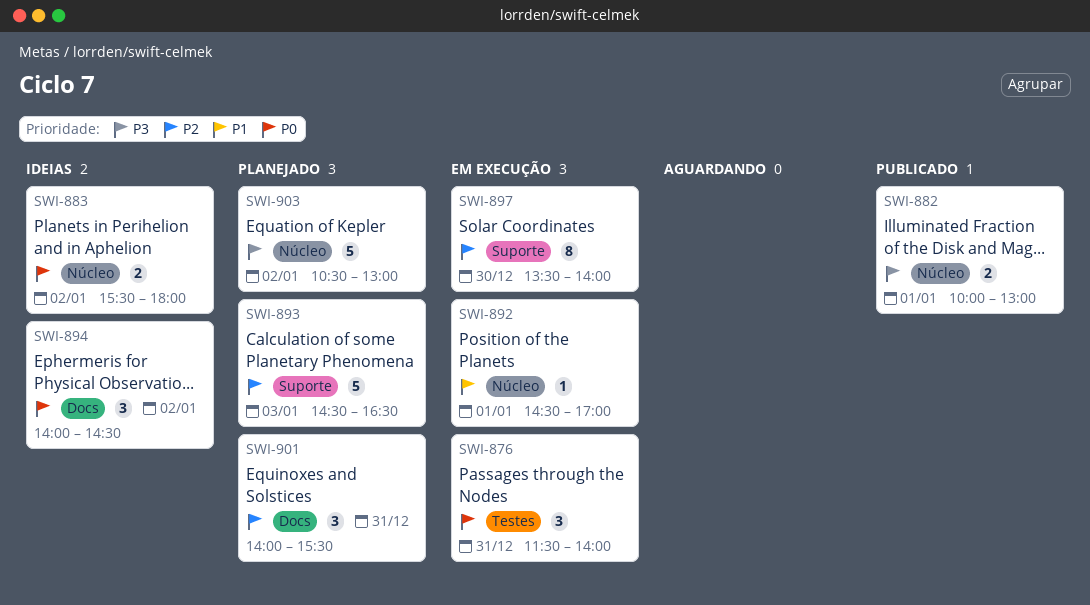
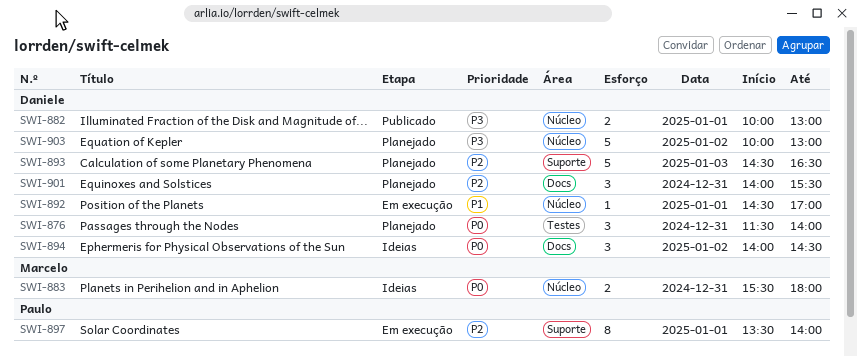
SWI-876, status: Em execução -> Planejado
SWI-883, day: Jan 2 -> Dec 31
SWI-897, day: Dec 30 -> Jan 1
SWI-903, begins: 10:30 -> 10:00

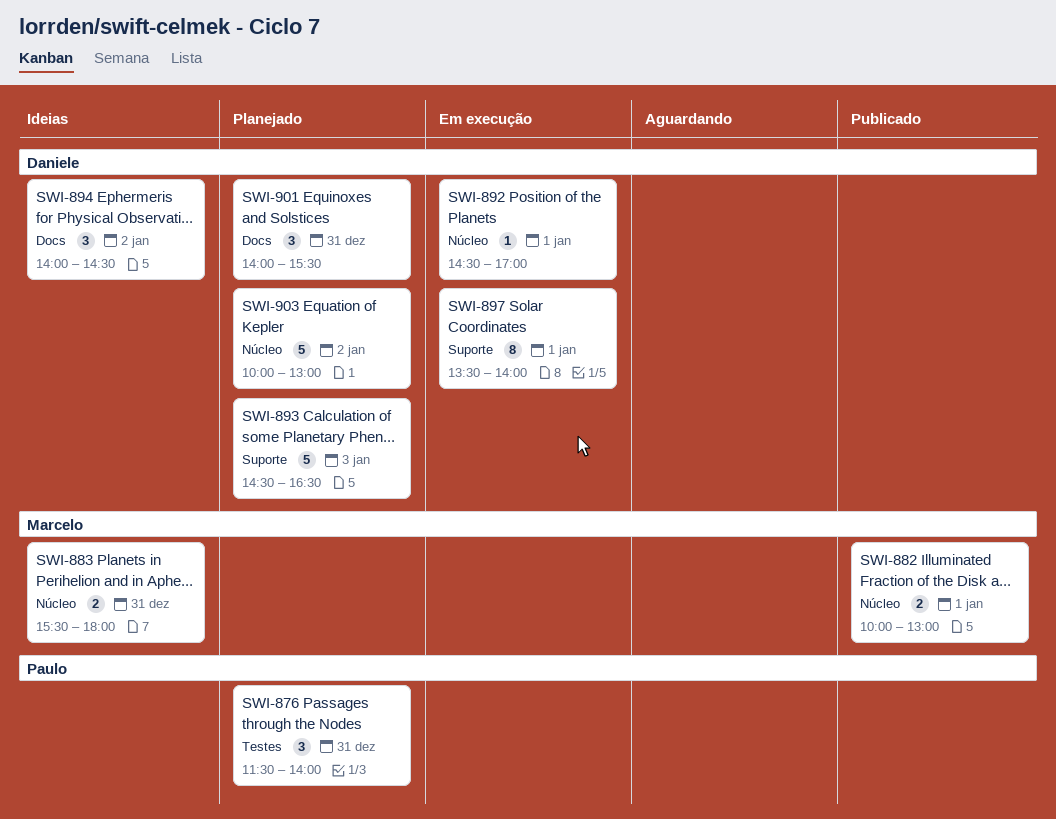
SWI-876, owner: Daniele -> Paulo
SWI-882, owner: Daniele -> Marcelo
SWI-897, owner: Paulo -> Daniele

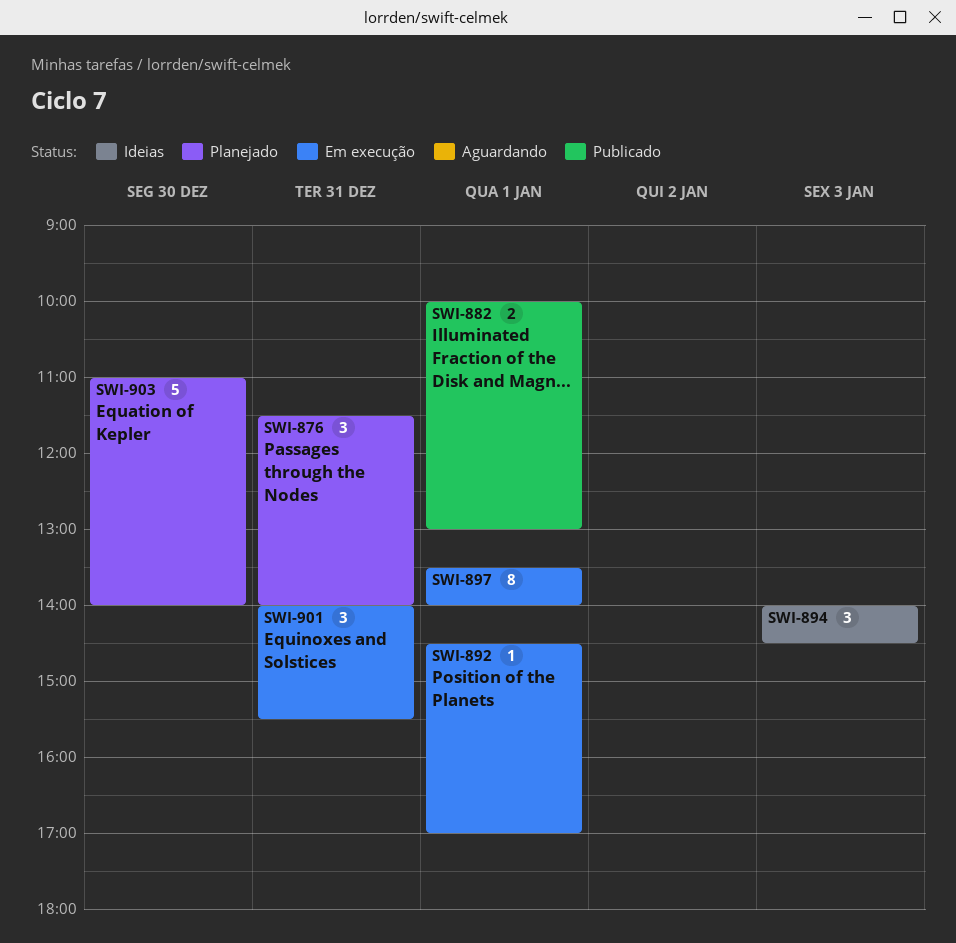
SWI-883: present -> none
SWI-893: present -> none
SWI-894, day: Jan 2 -> Jan 3
SWI-901, status: Planejado -> Em execução
SWI-903, day: Jan 2 -> Dec 30
SWI-903, begins: 10:00 -> 11:00
SWI-903, ends: 13:00 -> 14:00

